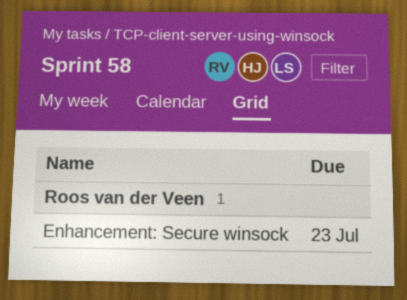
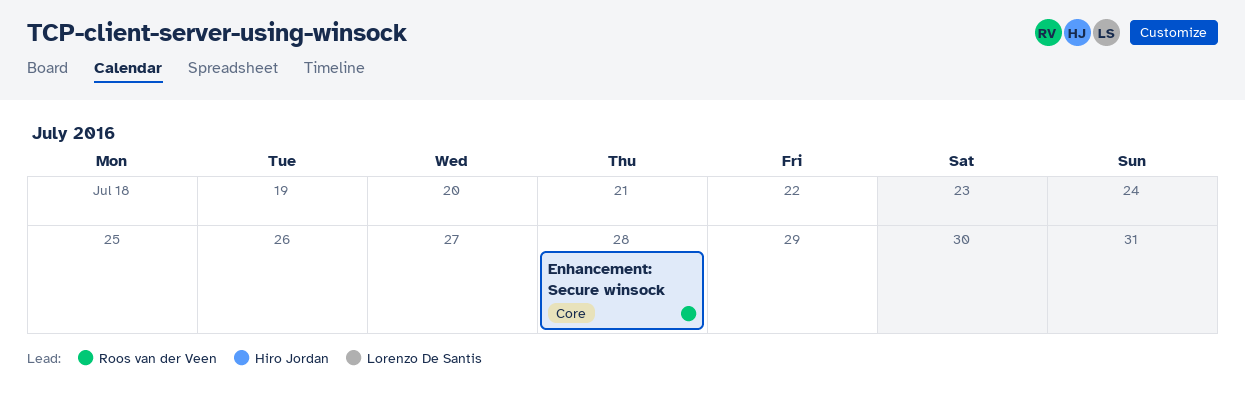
Enhancement: Secure winsock, due: Jul 23 -> Jul 28

